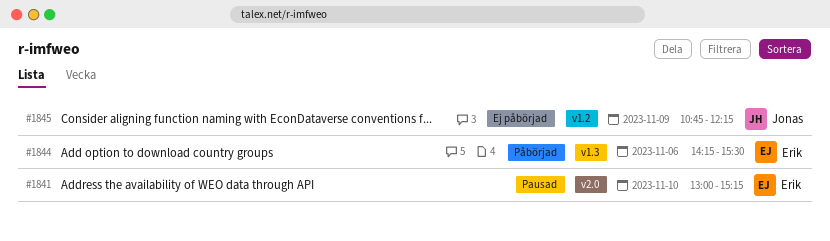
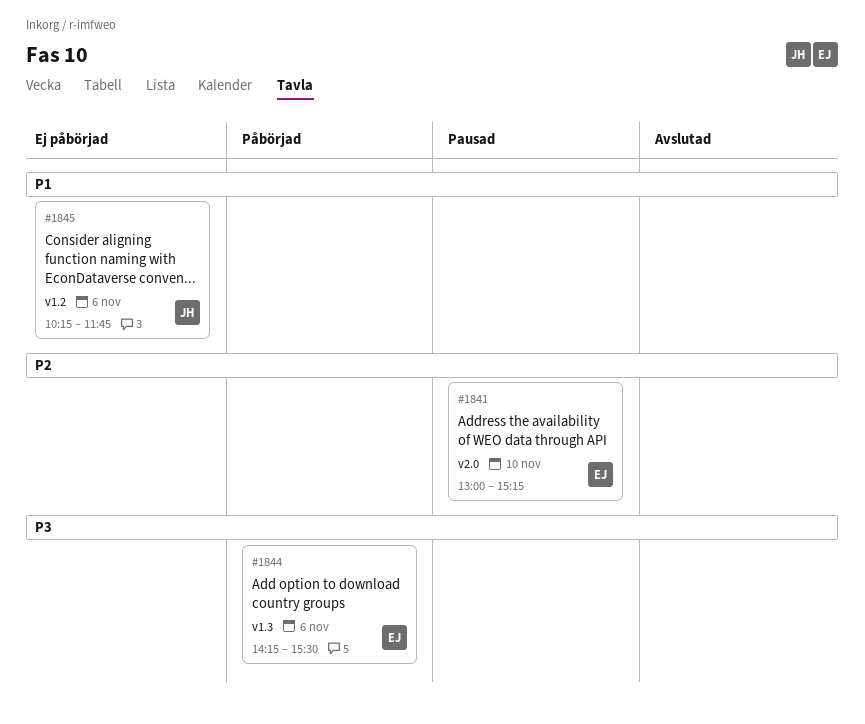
#1845, day: Nov 9 -> Nov 6
#1845, begins: 10:45 -> 10:15
#1845, ends: 12:15 -> 11:45

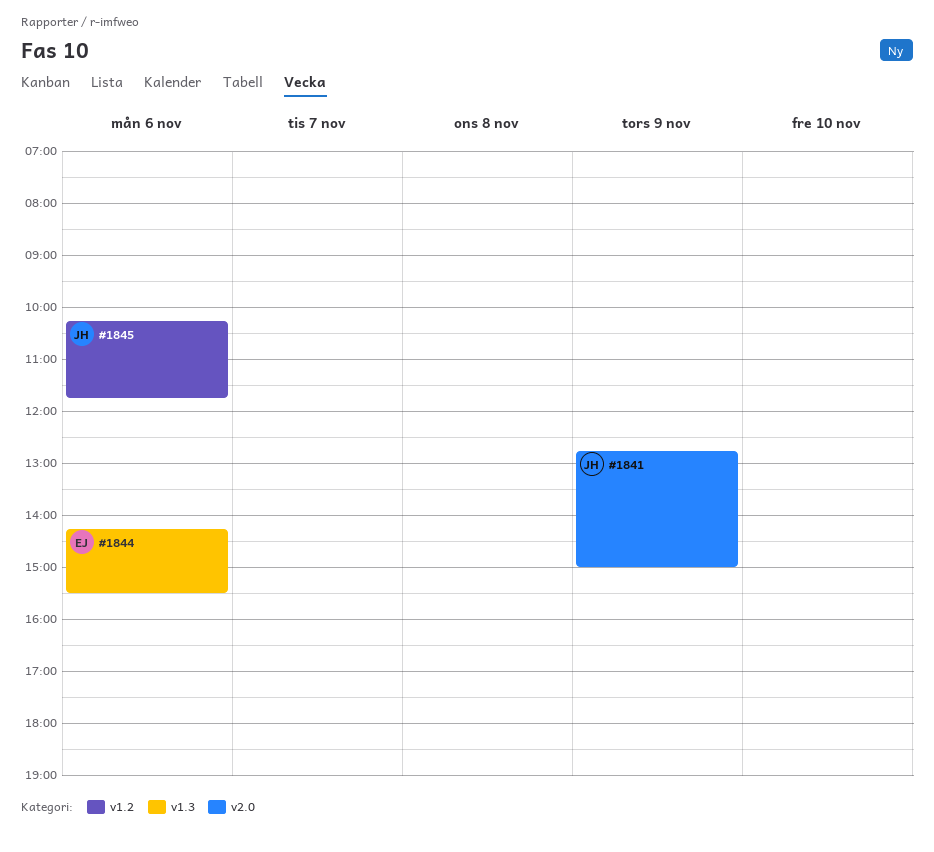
#1841, owner: EJ -> JH
#1841, day: Nov 10 -> Nov 9
#1841, begins: 13:00 -> 12:45
#1841, ends: 15:15 -> 15:00

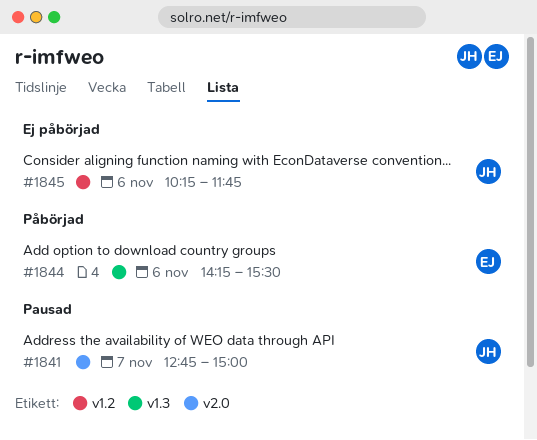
#1841, day: Nov 9 -> Nov 7

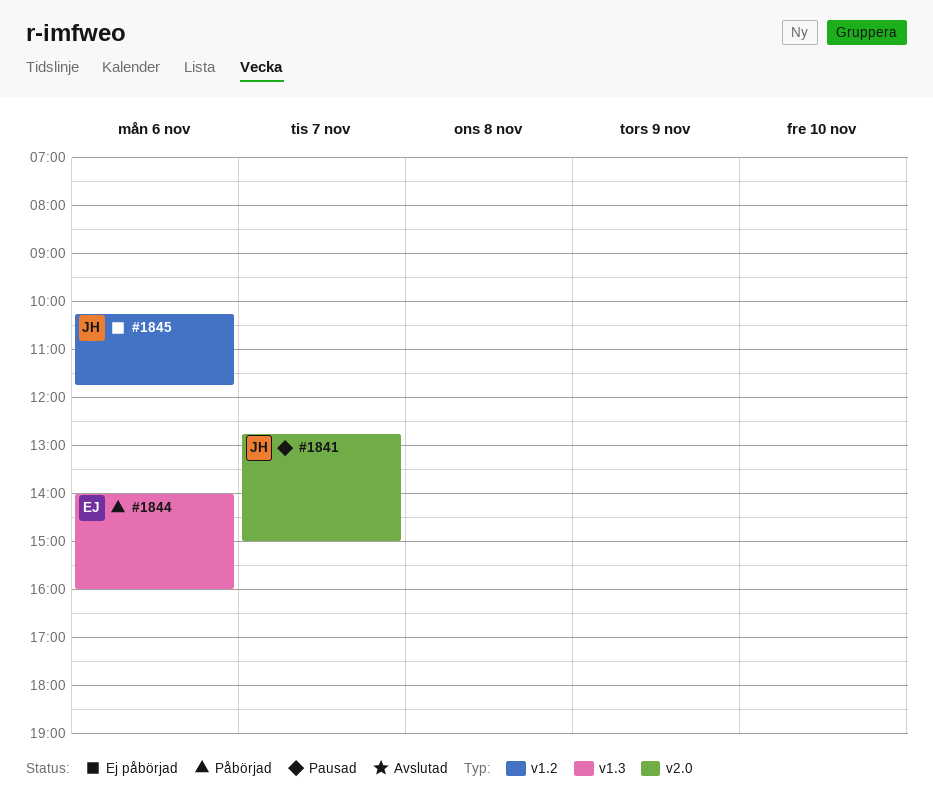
#1844, begins: 14:15 -> 14:00
#1844, ends: 15:30 -> 16:00

